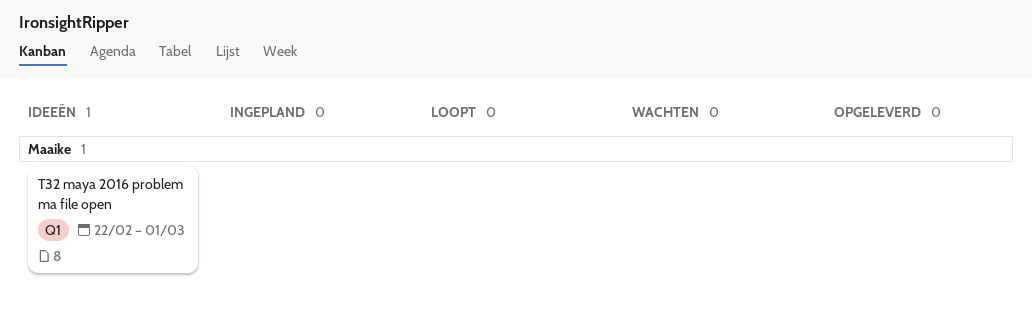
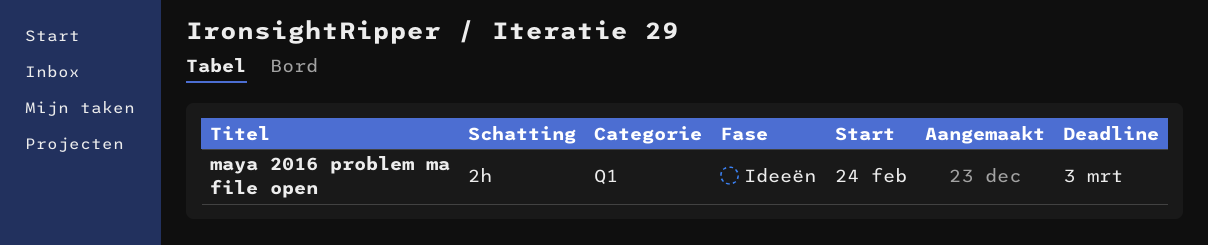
maya 2016 problem ma file open, start: Feb 22 -> Feb 24
maya 2016 problem ma file open, due: Mar 1 -> Mar 3

